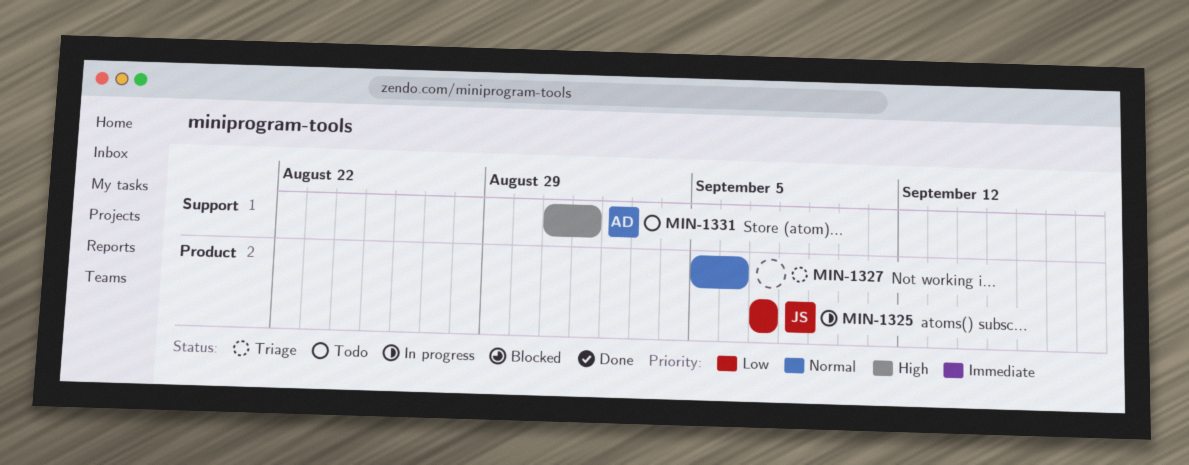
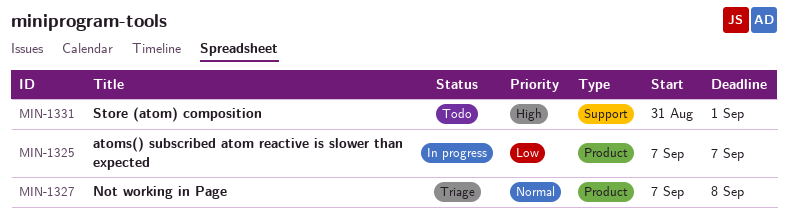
MIN-1327, start: Sep 5 -> Sep 7
MIN-1327, due: Sep 6 -> Sep 8

